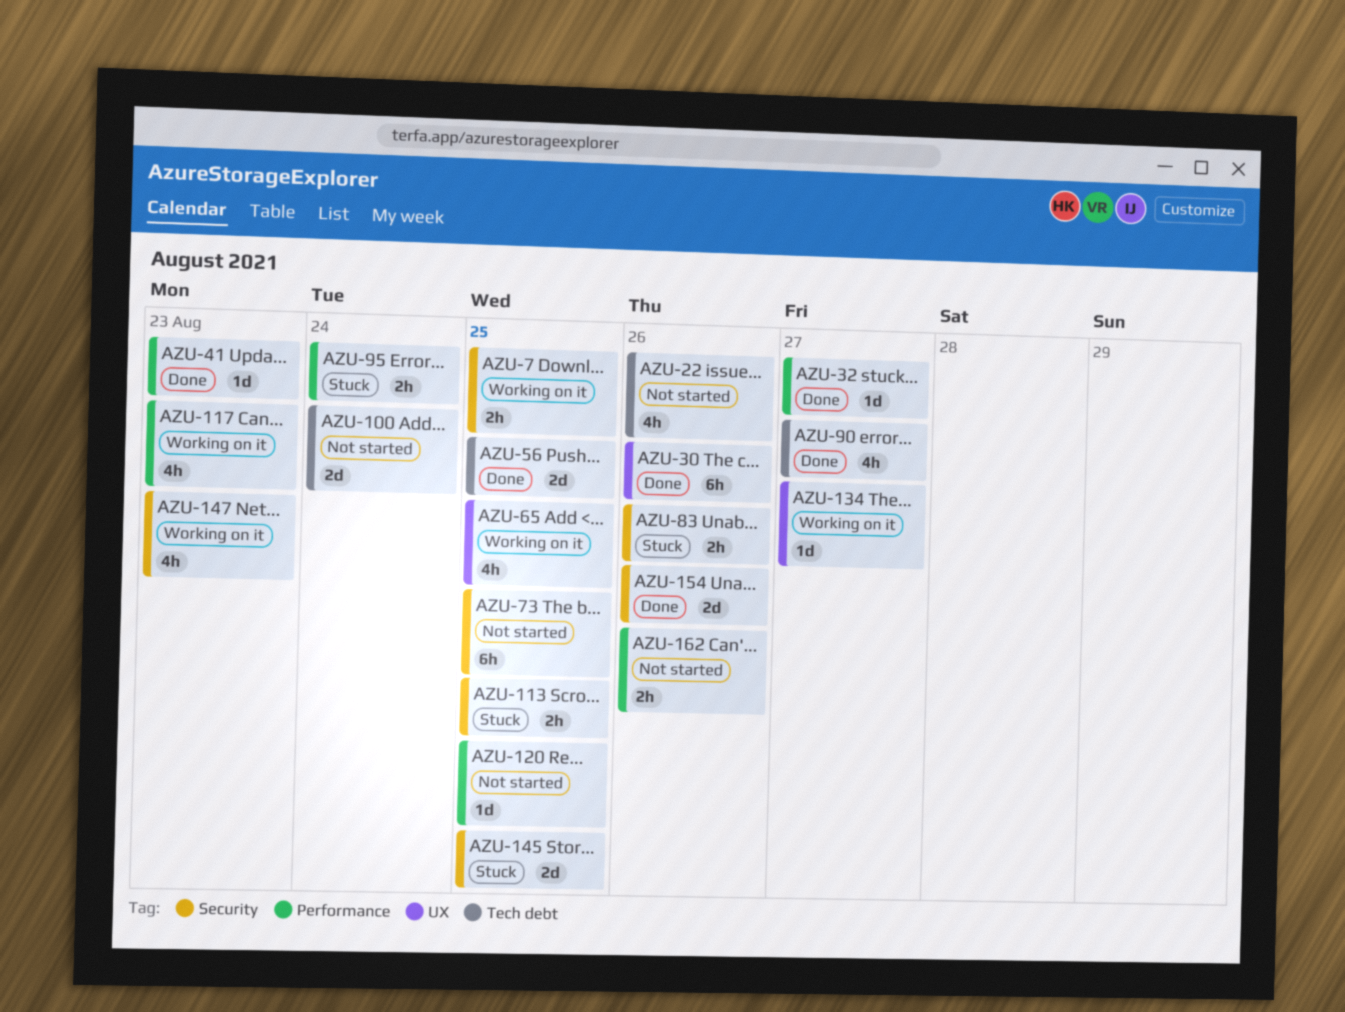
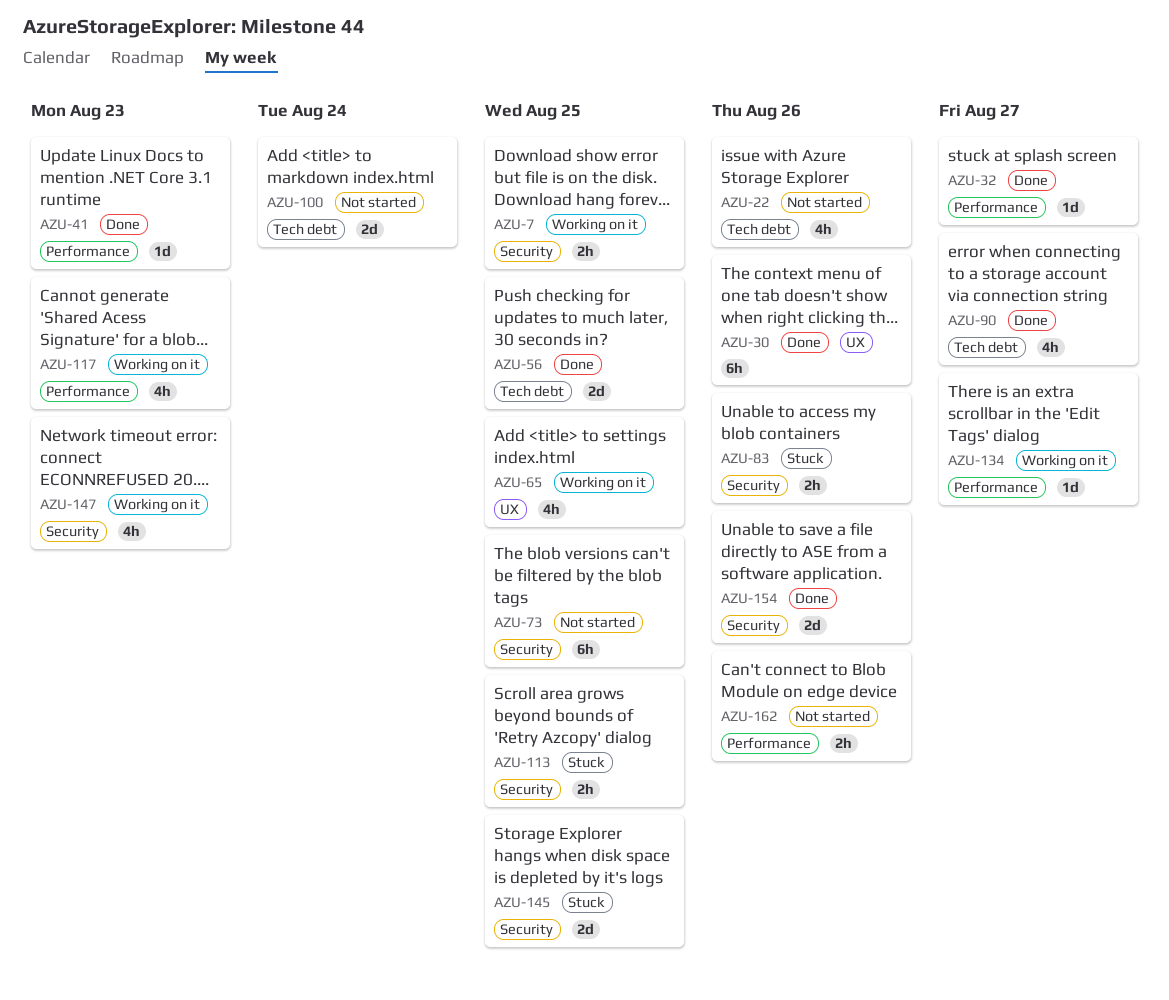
AZU-95: present -> none
AZU-120: present -> none
AZU-134, label: UX -> Performance

